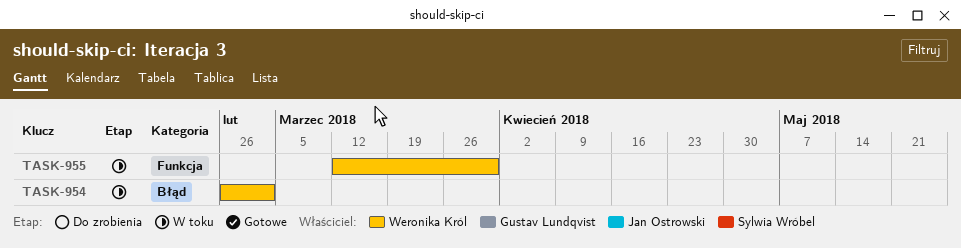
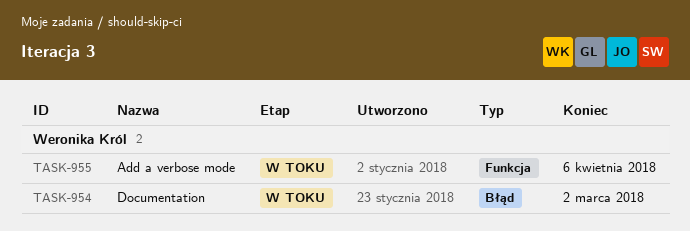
TASK-955, due: Mar 30 -> Apr 6

